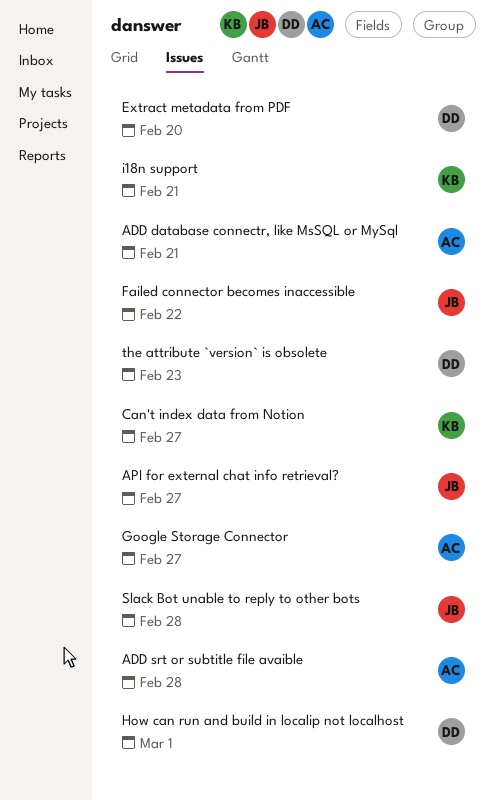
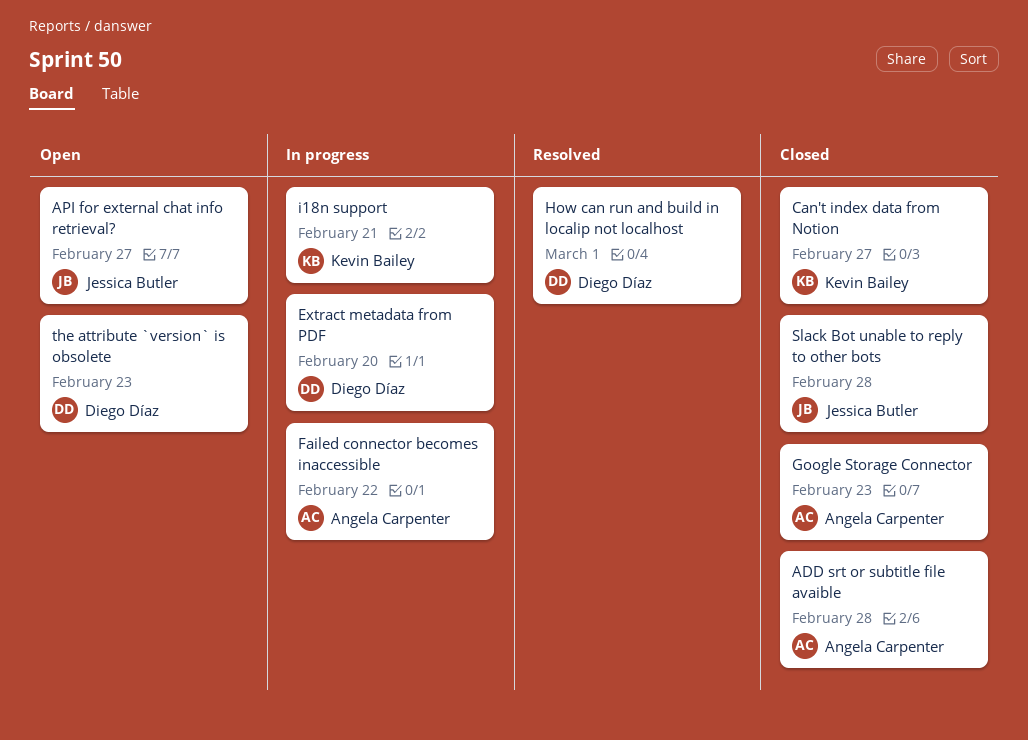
ADD database connectr, like MsSQL or MySql: present -> none
Failed connector becomes inaccessible, owner: Jessica Butler -> Angela Carpenter
Google Storage Connector, due: Feb 27 -> Feb 23

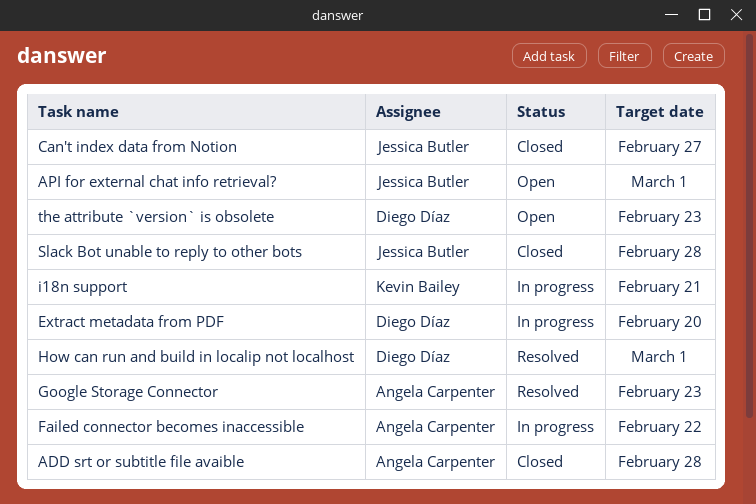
API for external chat info retrieval?, due: Feb 27 -> Mar 1
Can't index data from Notion, owner: Kevin Bailey -> Jessica Butler
Google Storage Connector, status: Closed -> Resolved

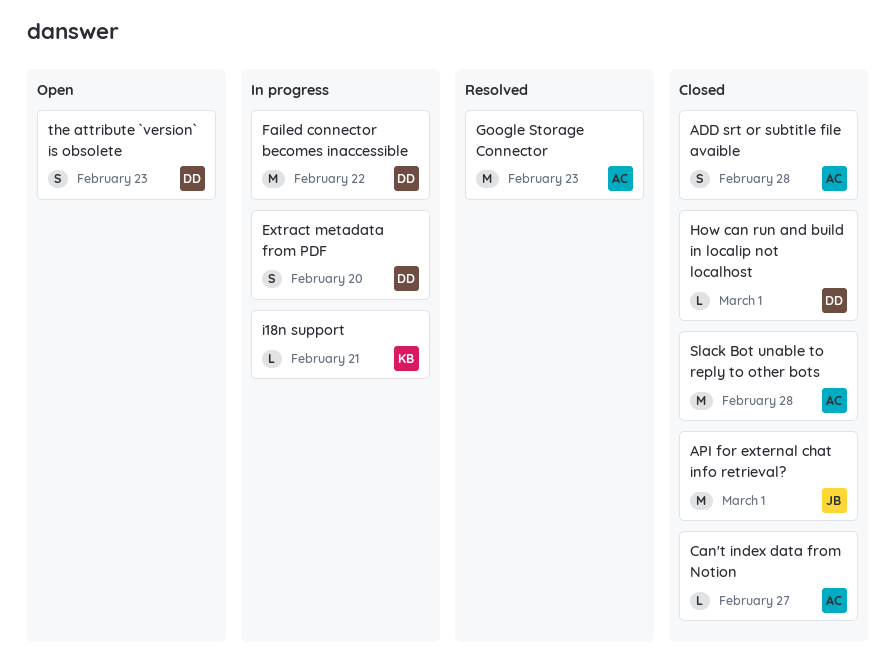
API for external chat info retrieval?, status: Open -> Closed
Can't index data from Notion, owner: Jessica Butler -> Angela Carpenter
Failed connector becomes inaccessible, owner: Angela Carpenter -> Diego Díaz
How can run and build in localip not localhost, status: Resolved -> Closed
Slack Bot unable to reply to other bots, owner: Jessica Butler -> Angela Carpenter

